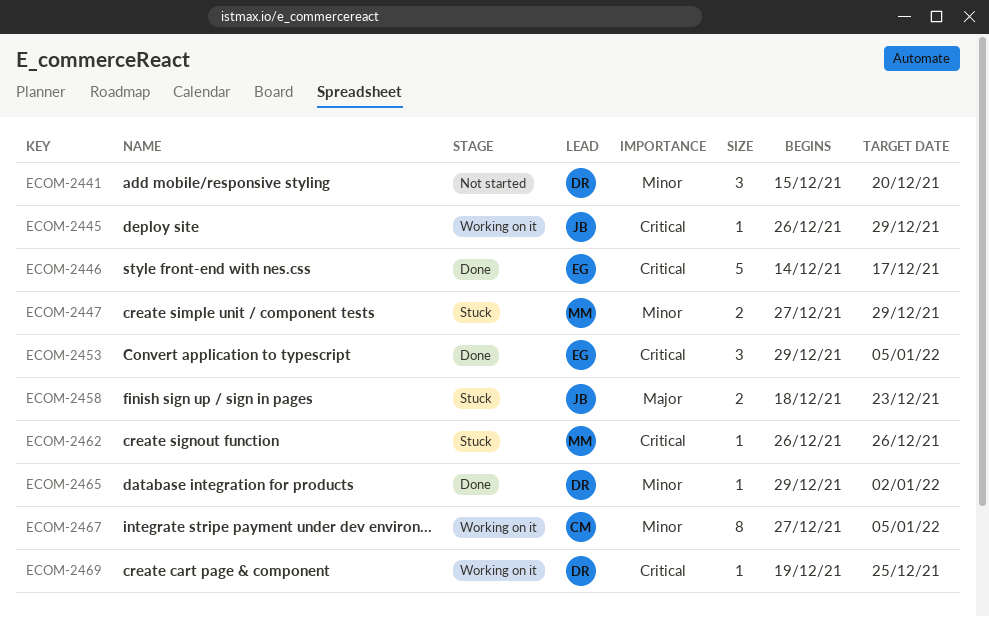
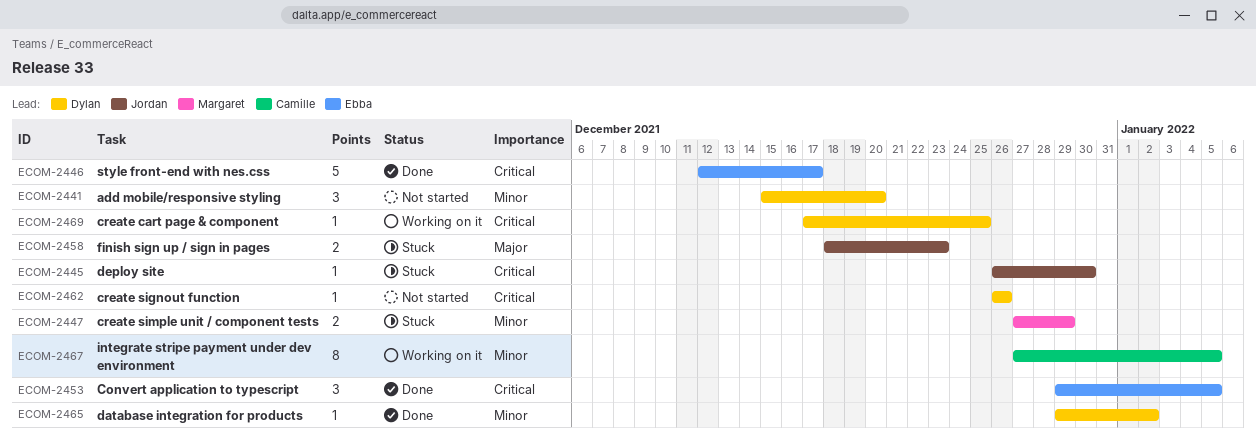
ECOM-2445, status: Working on it -> Stuck
ECOM-2445, due: Dec 29 -> Dec 30
ECOM-2446, start: Dec 14 -> Dec 12
ECOM-2462, status: Stuck -> Not started
ECOM-2462, owner: Margaret -> Dylan
ECOM-2469, start: Dec 19 -> Dec 17

